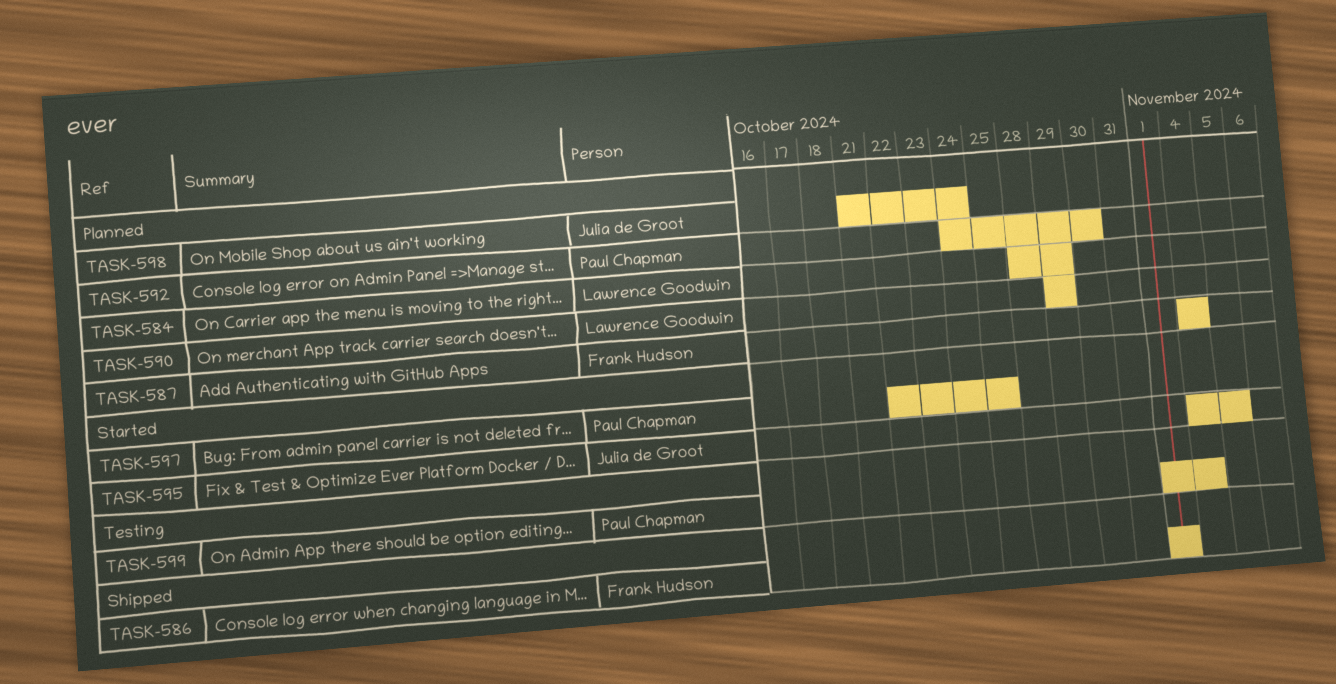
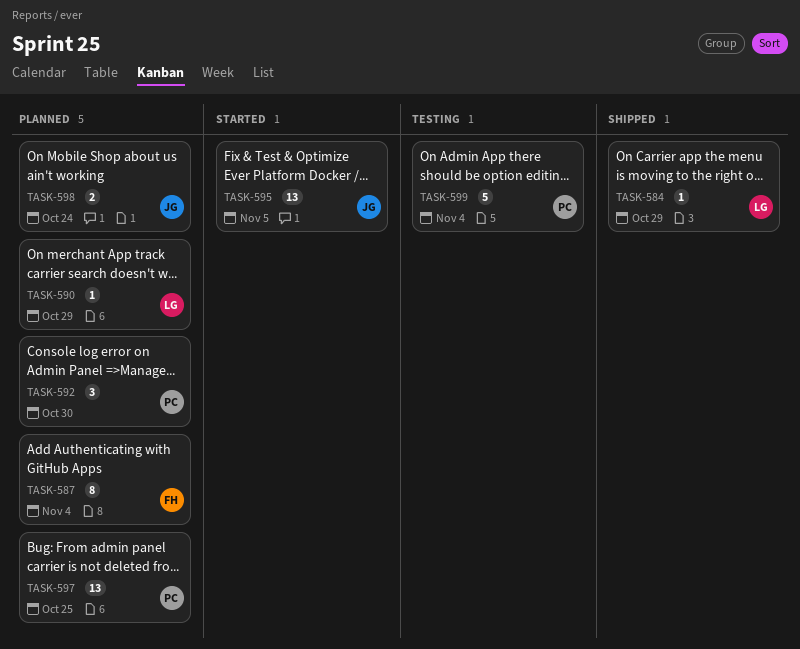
TASK-584, status: Planned -> Shipped
TASK-586: present -> none
TASK-597, status: Started -> Planned

